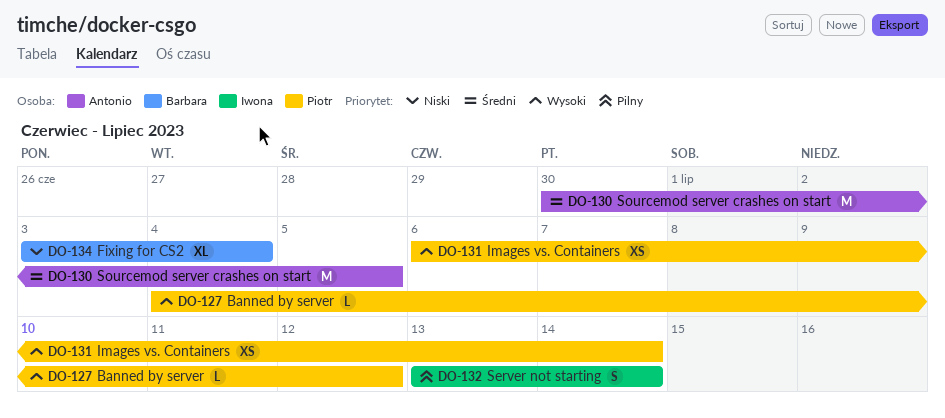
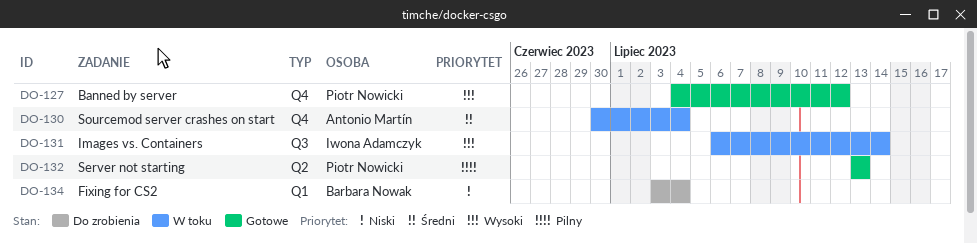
DO-130, due: Jul 5 -> Jul 4
DO-131, owner: Piotr Nowicki -> Iwona Adamczyk
DO-132, owner: Iwona Adamczyk -> Piotr Nowicki
DO-132, due: Jul 14 -> Jul 13

